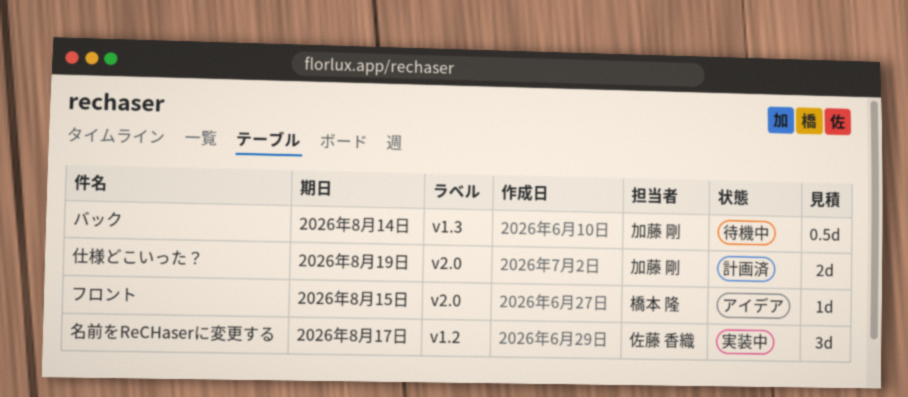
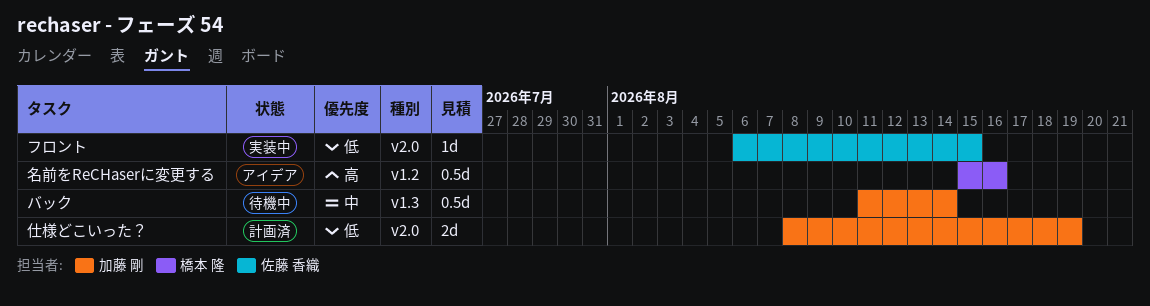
フロント, status: アイデア -> 実装中
フロント, owner: 橋本 隆 -> 佐藤 香織
名前をReCHaserに変更する, status: 実装中 -> アイデア
名前をReCHaserに変更する, owner: 佐藤 香織 -> 橋本 隆
名前をReCHaserに変更する, estimate: 3d -> 0.5d
名前をReCHaserに変更する, due: Aug 17 -> Aug 16

